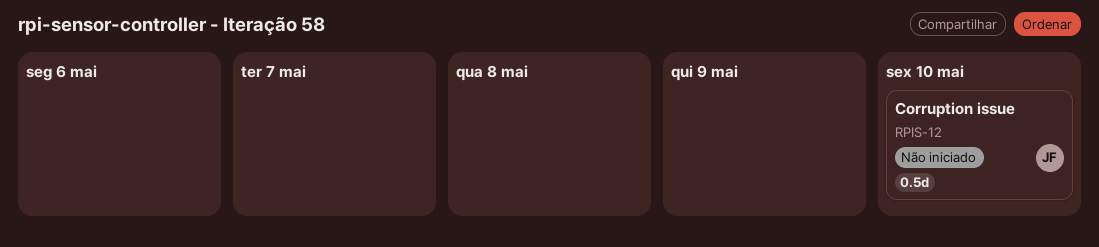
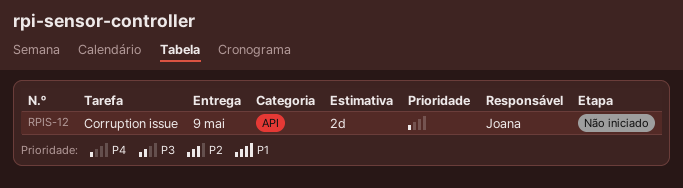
RPIS-12, estimate: 0.5d -> 2d
RPIS-12, due: May 10 -> May 9

